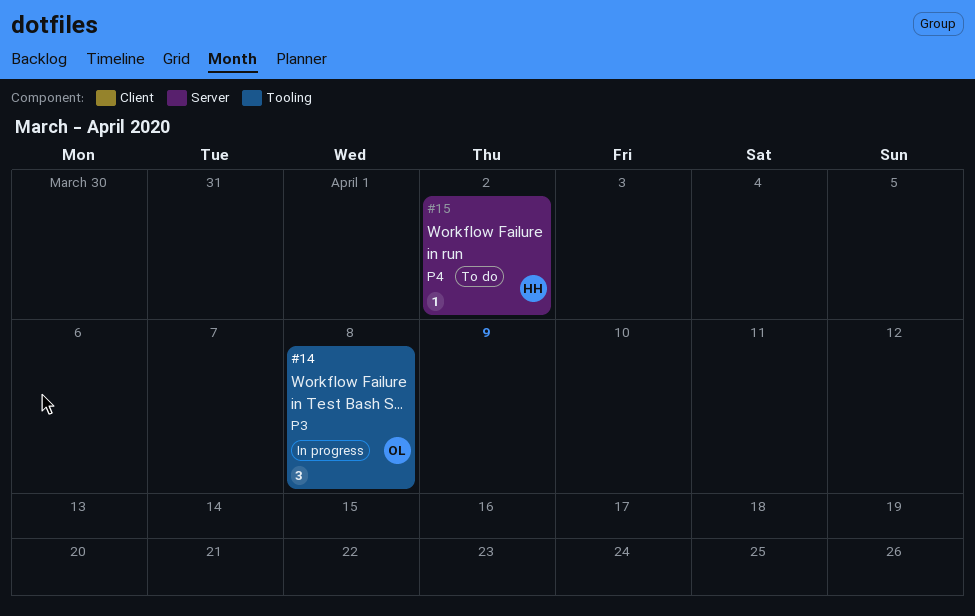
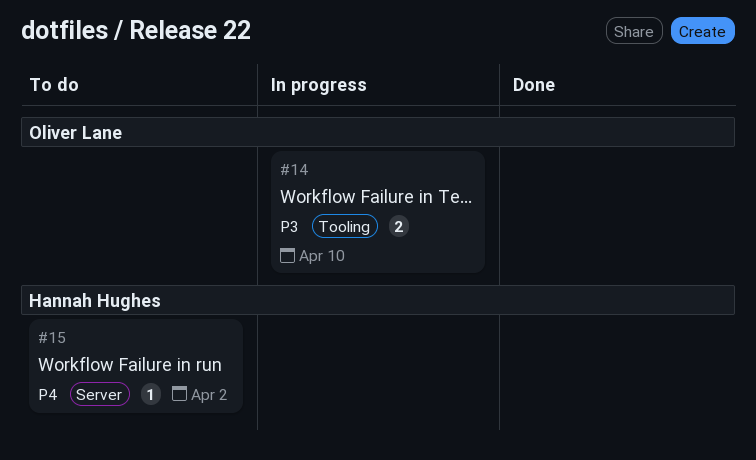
#14, estimate: 3 -> 2
#14, due: Apr 8 -> Apr 10

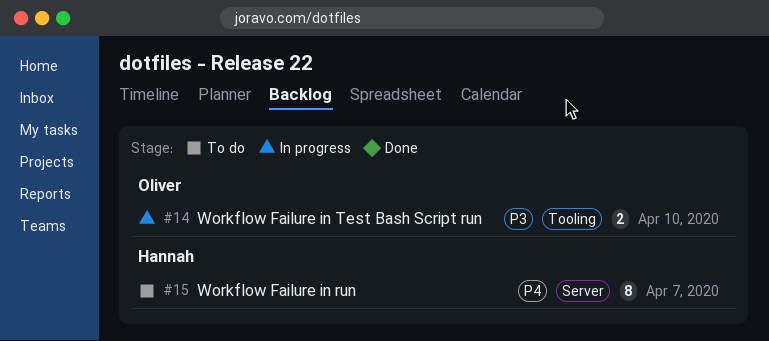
#15, estimate: 1 -> 8
#15, due: Apr 2 -> Apr 7

